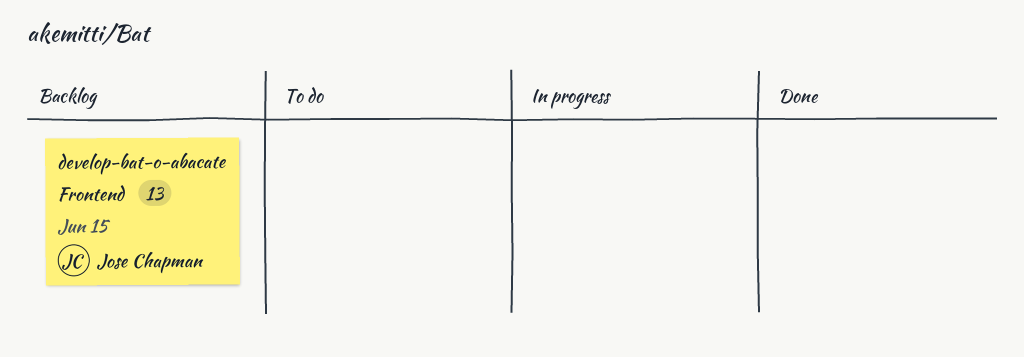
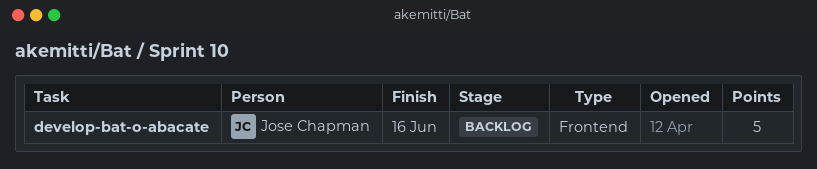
develop-bat-o-abacate, estimate: 13 -> 5
develop-bat-o-abacate, due: Jun 15 -> Jun 16

